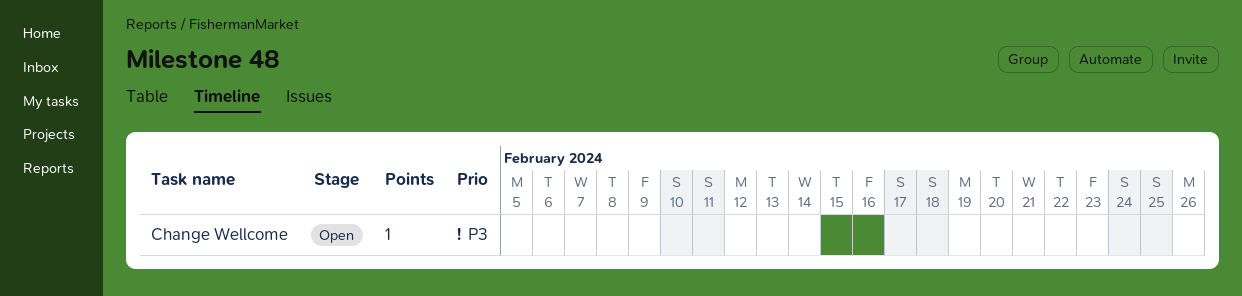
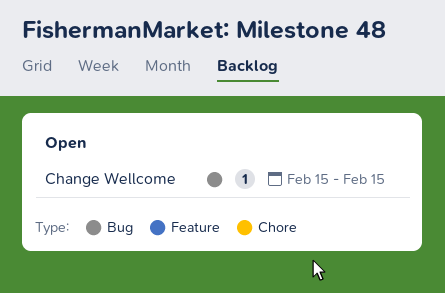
Change Wellcome, due: Feb 16 -> Feb 15

